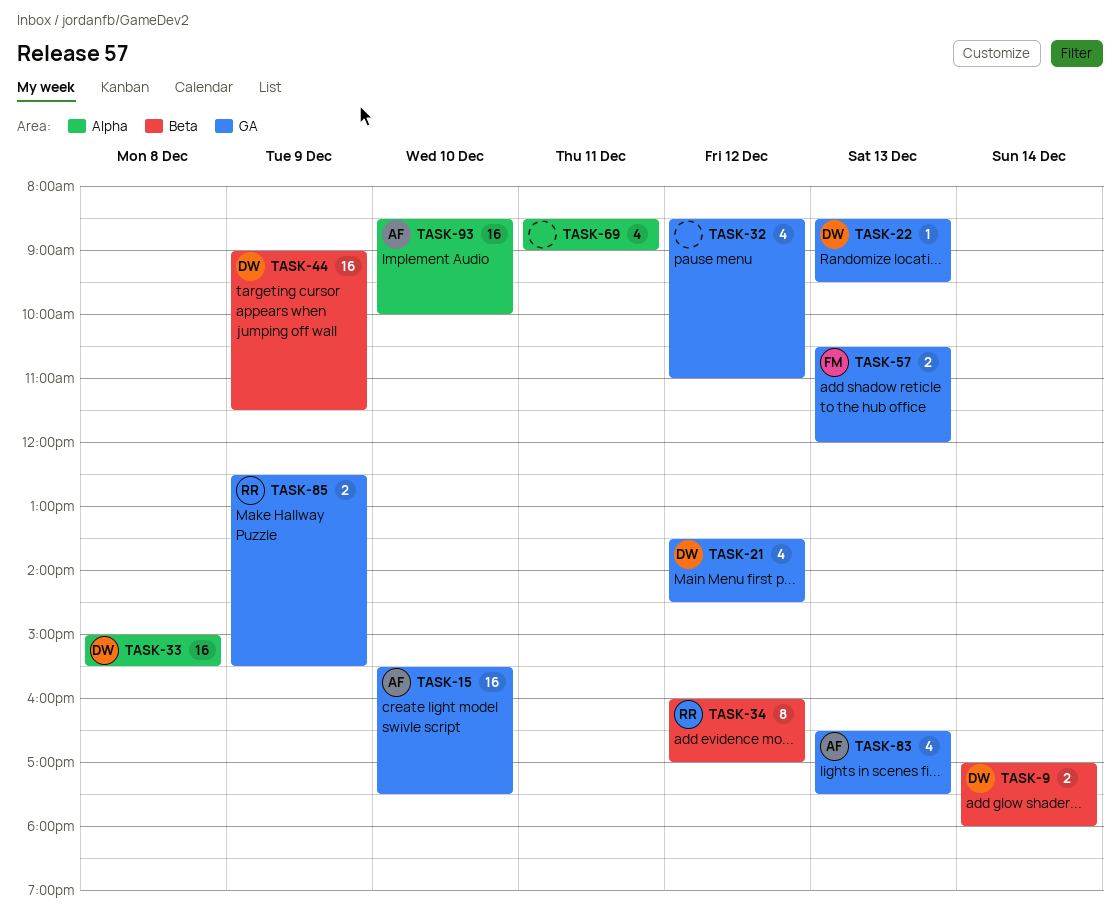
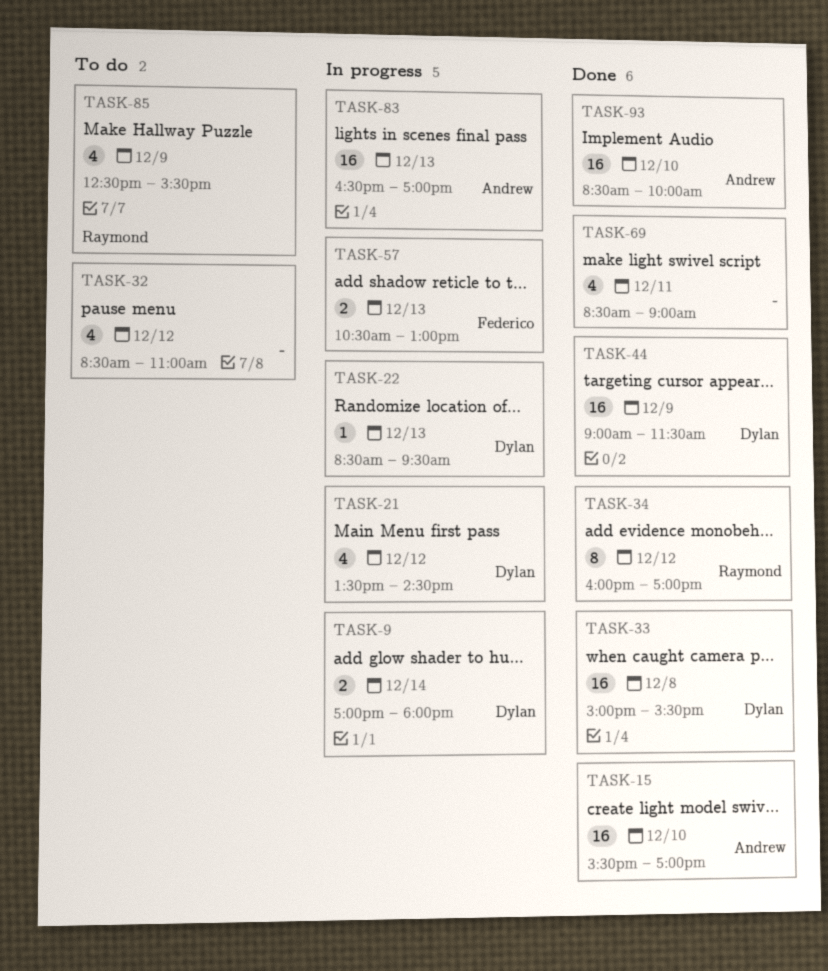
TASK-15, ends: 17:30 -> 17:00
TASK-57, ends: 12:00 -> 13:00
TASK-83, estimate: 4 -> 16
TASK-83, ends: 17:30 -> 17:00
TASK-85, estimate: 2 -> 4

